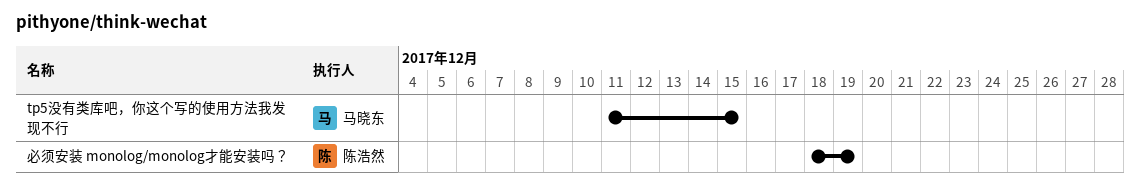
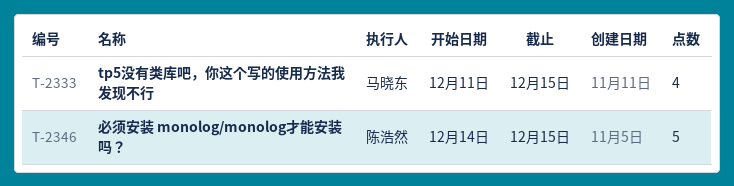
必须安装 monolog/monolog才能安装吗？, start: Dec 18 -> Dec 14
必须安装 monolog/monolog才能安装吗？, due: Dec 19 -> Dec 15

